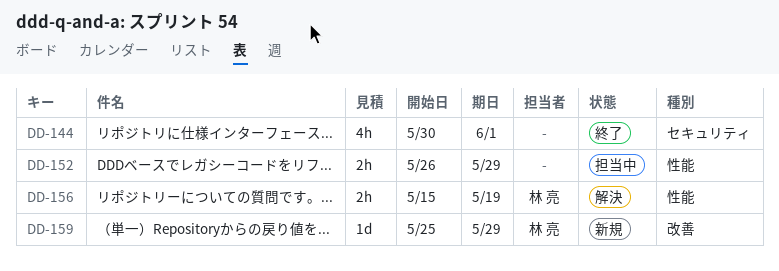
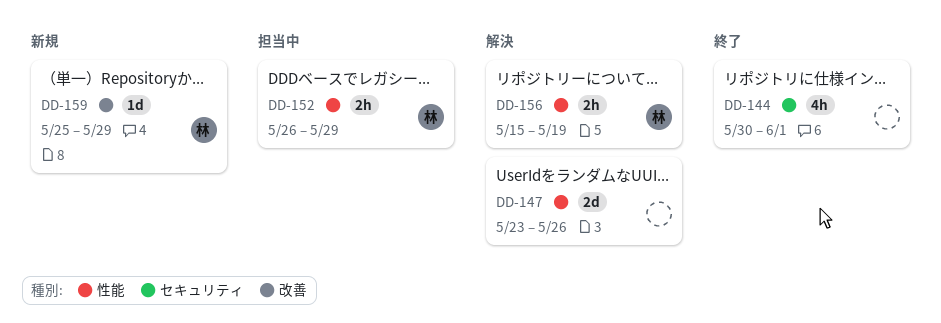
DD-147: none -> present
DD-152, owner: none -> 林 亮

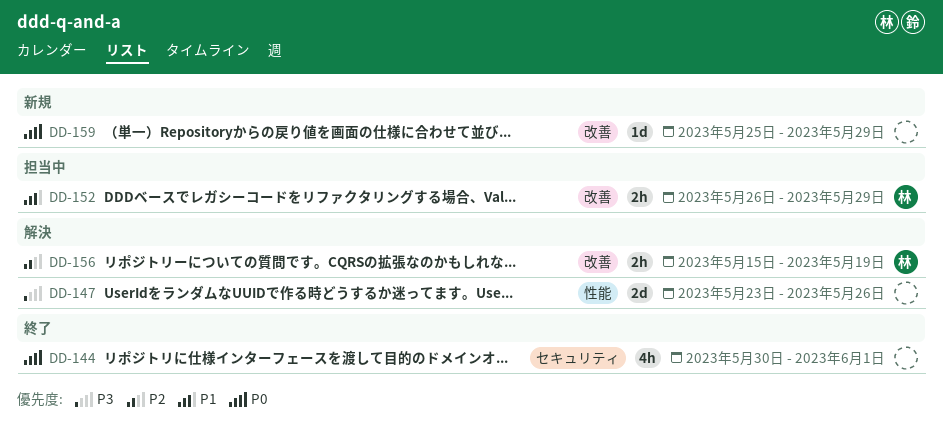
DD-152, label: 性能 -> 改善
DD-156, label: 性能 -> 改善
DD-159, owner: 林 -> none

